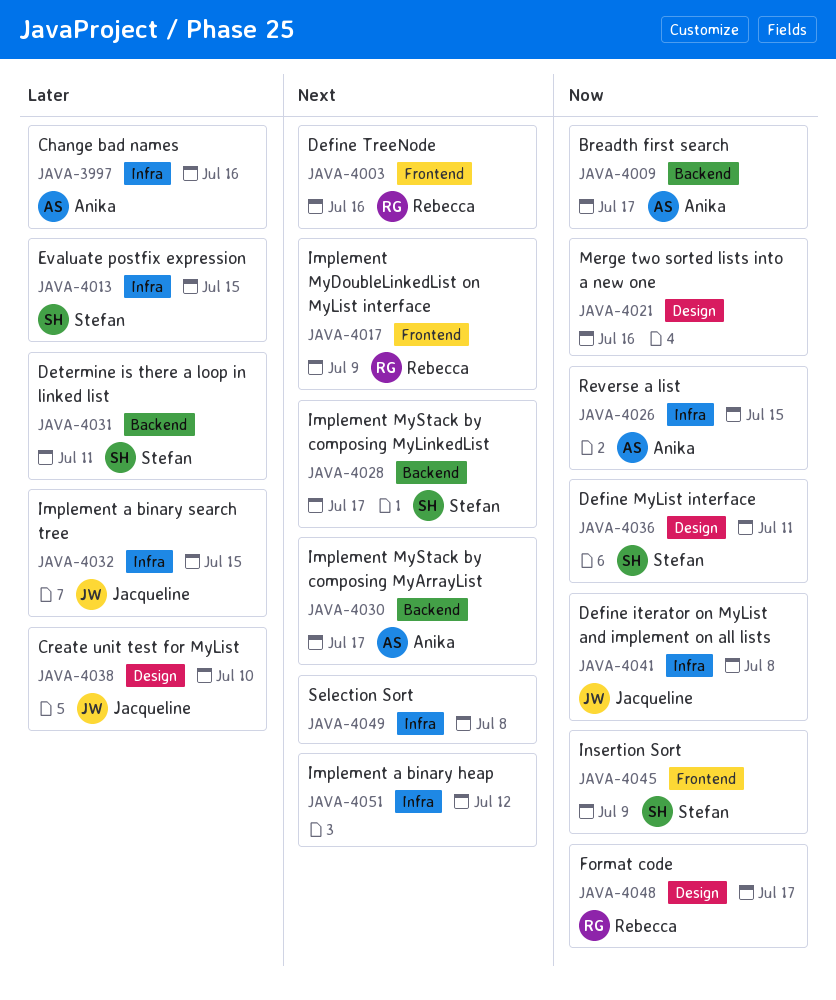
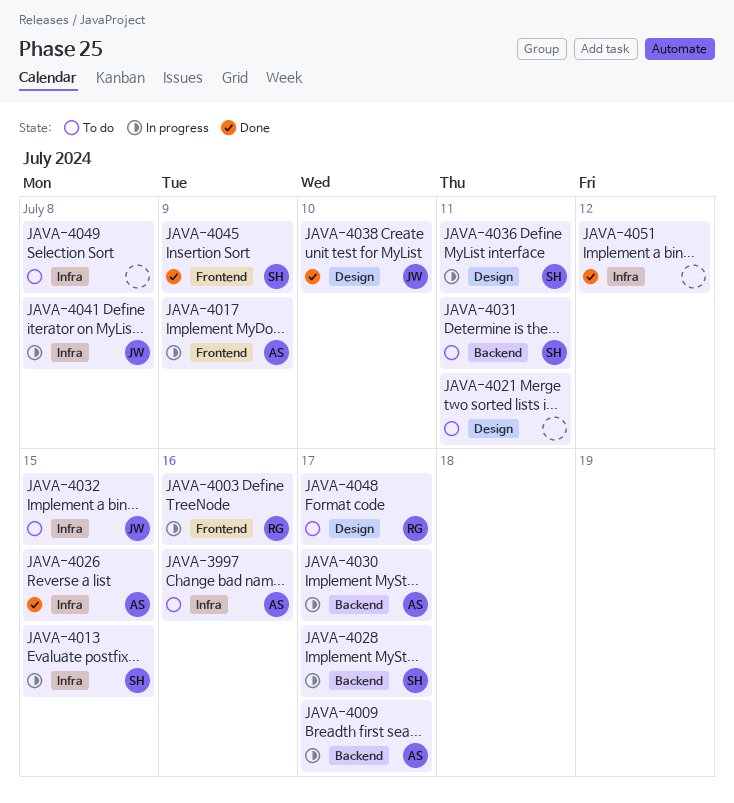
JAVA-4017, owner: Rebecca -> Anika
JAVA-4021, due: Jul 16 -> Jul 11

